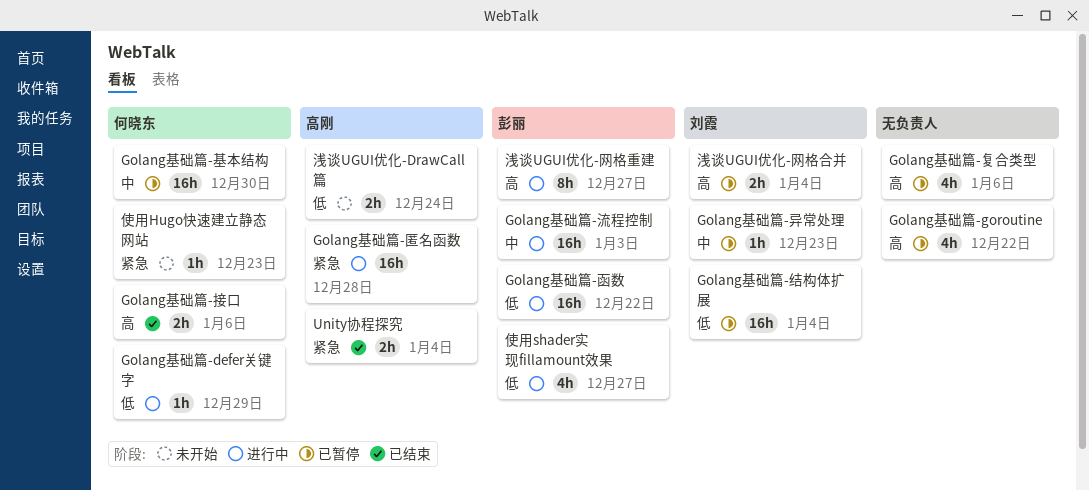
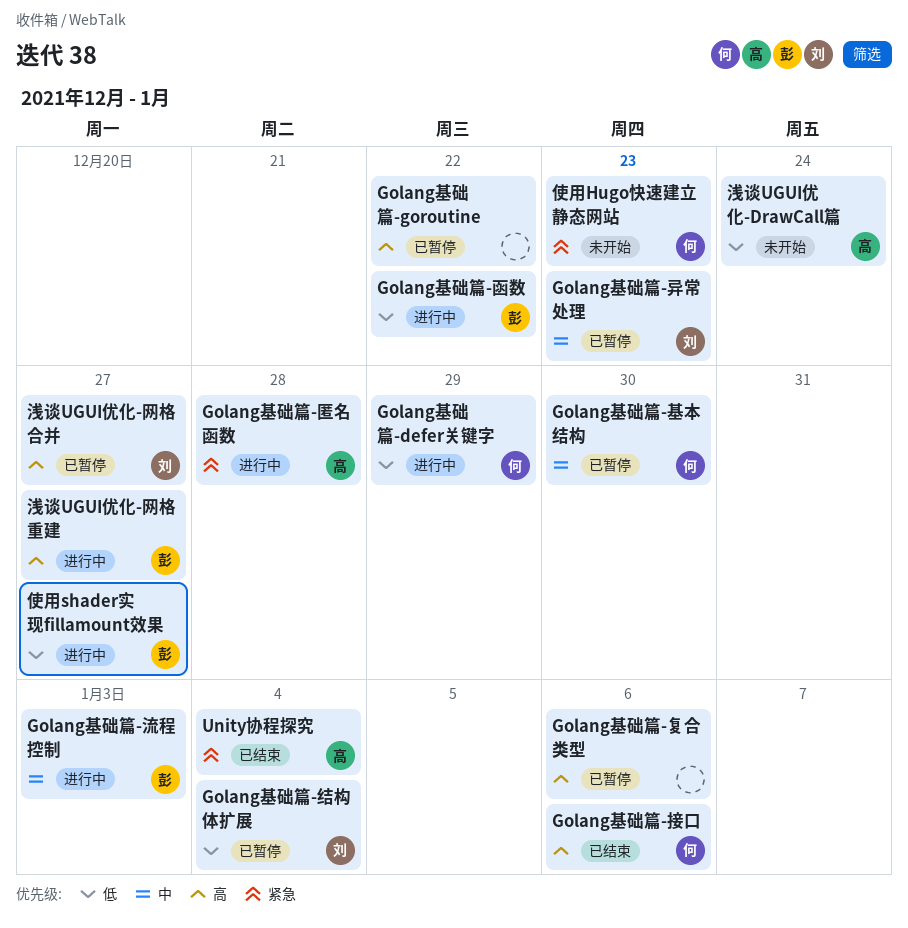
浅谈UGUI优化-网格合并, due: Jan 4 -> Dec 27

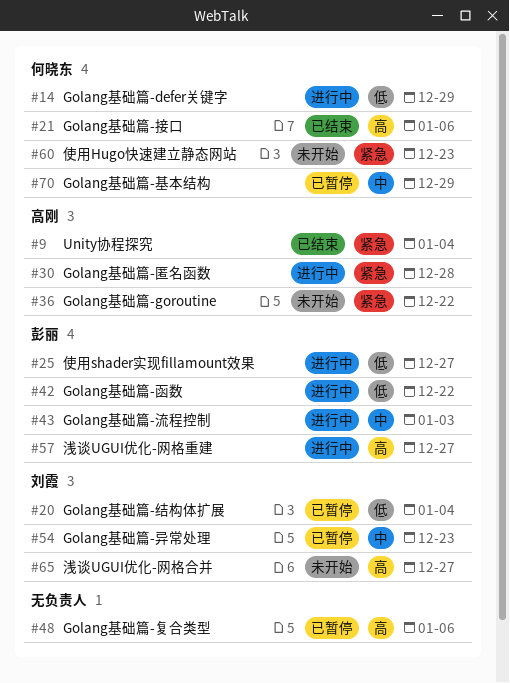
Golang基础篇-goroutine, status: 已暂停 -> 未开始
Golang基础篇-goroutine, owner: none -> 高刚
Golang基础篇-goroutine, priority: 高 -> 紧急
Golang基础篇-基本结构, due: Dec 30 -> Dec 29
浅谈UGUI优化-DrawCall篇: present -> none
浅谈UGUI优化-网格合并, status: 已暂停 -> 未开始

